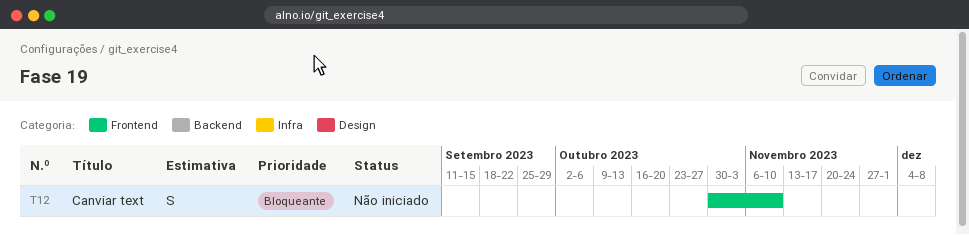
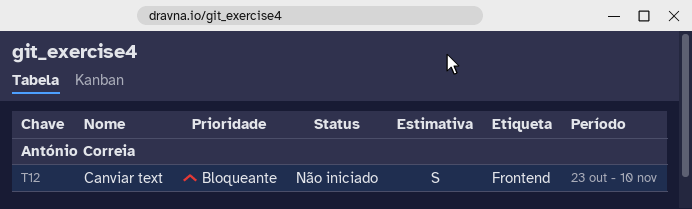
T12, start: Oct 30 -> Oct 23

